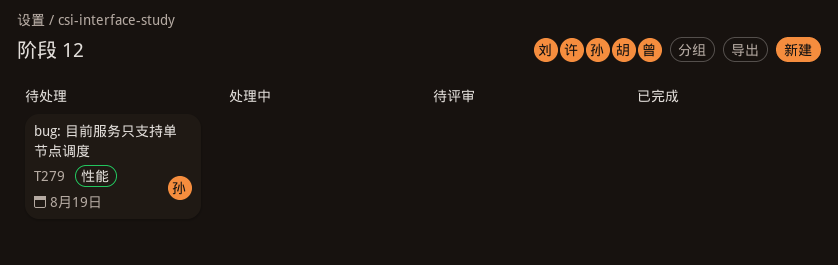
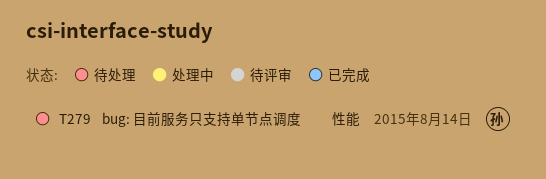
T279, due: Aug 19 -> Aug 14

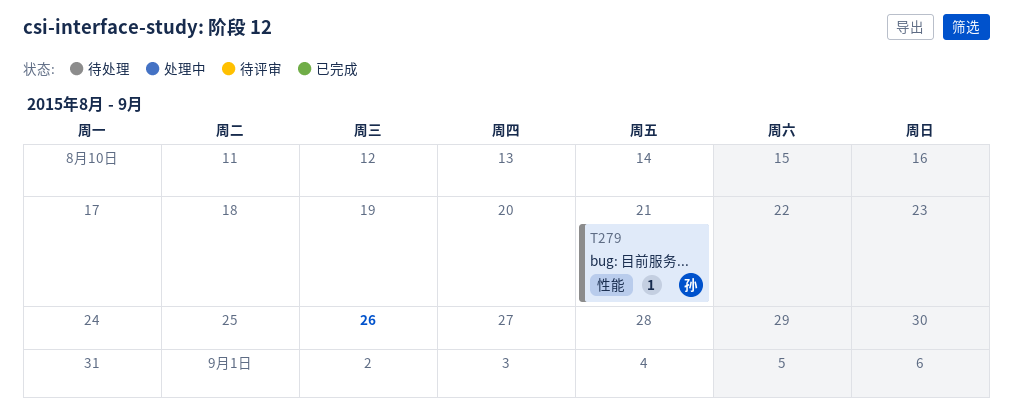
T279, due: Aug 14 -> Aug 21

